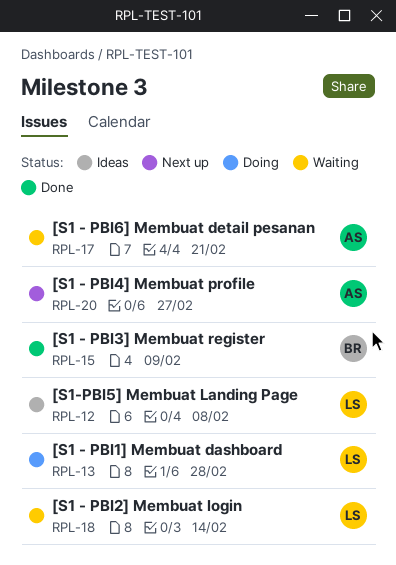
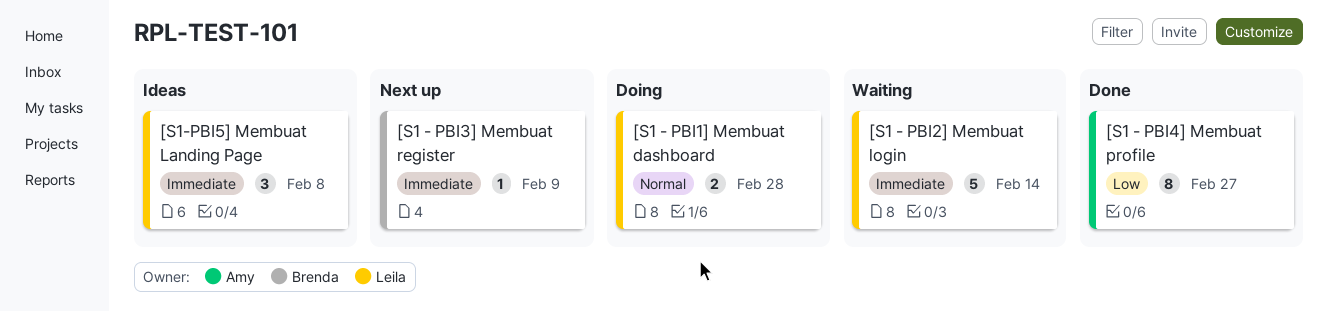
[S1 - PBI3] Membuat register, status: Done -> Next up
[S1 - PBI4] Membuat profile, status: Next up -> Done
[S1 - PBI6] Membuat detail pesanan: present -> none

